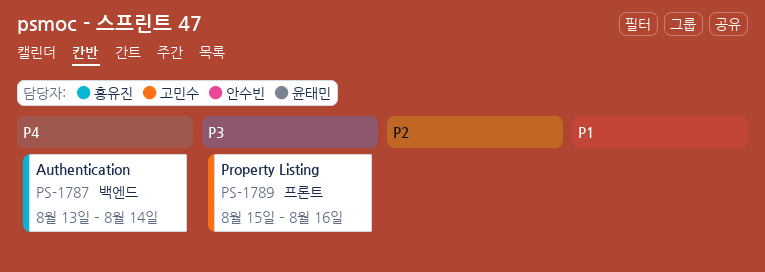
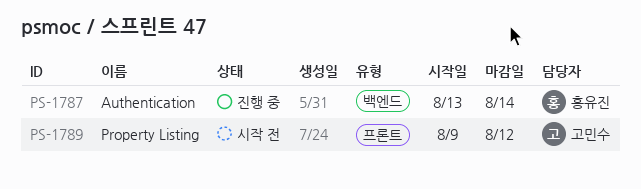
PS-1789, start: Aug 15 -> Aug 9
PS-1789, due: Aug 16 -> Aug 12

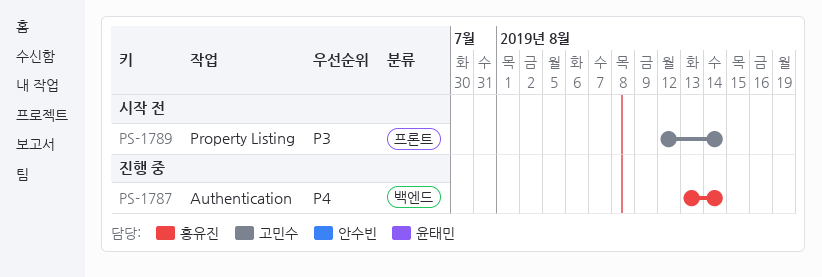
PS-1789, start: Aug 9 -> Aug 12
PS-1789, due: Aug 12 -> Aug 14

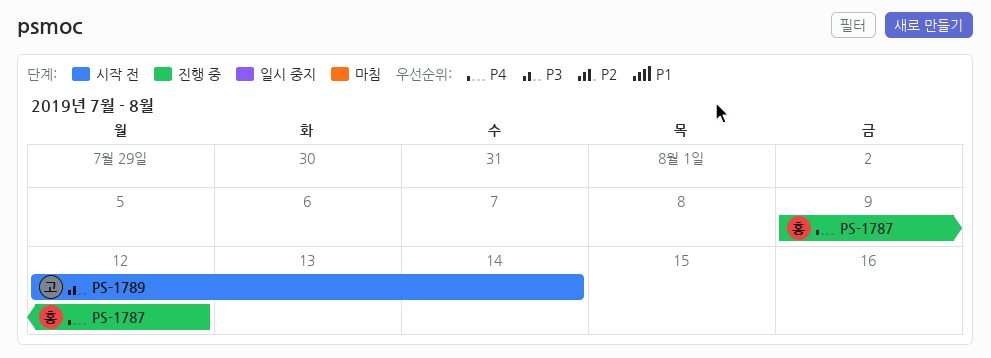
PS-1787, start: Aug 13 -> Aug 9
PS-1787, due: Aug 14 -> Aug 12

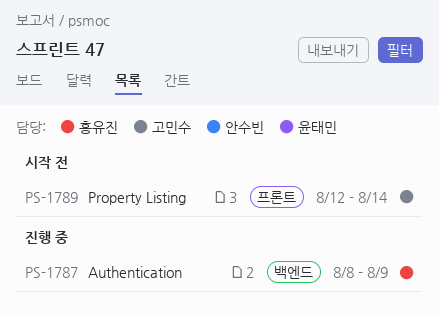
PS-1787, start: Aug 9 -> Aug 8
PS-1787, due: Aug 12 -> Aug 9

